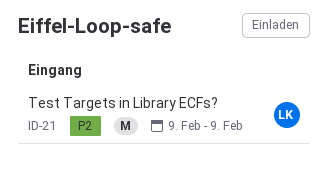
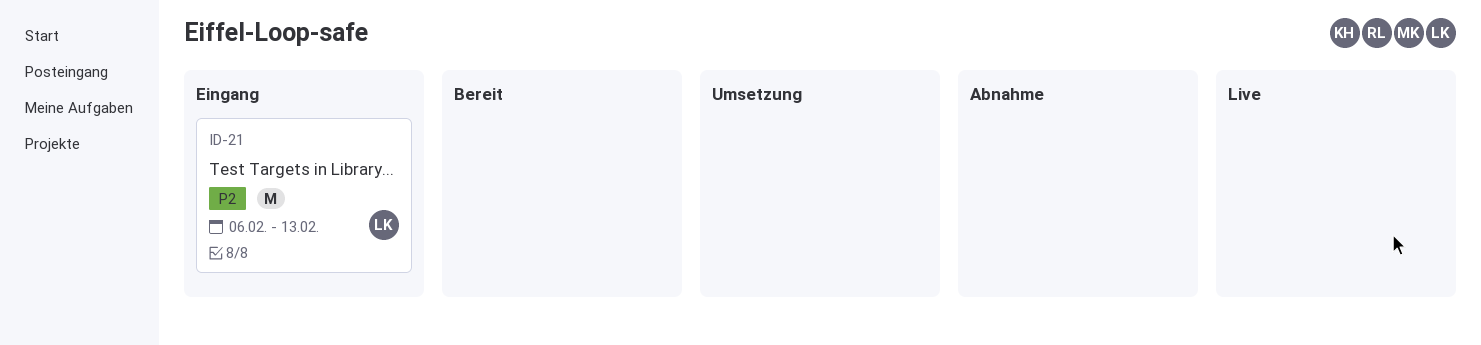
ID-21, start: Feb 9 -> Feb 6
ID-21, due: Feb 9 -> Feb 13

